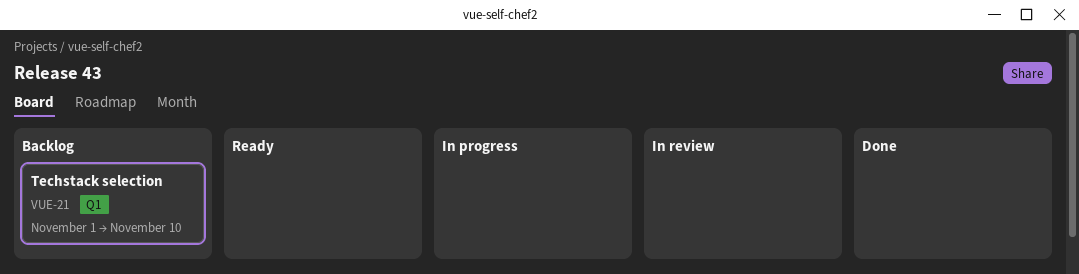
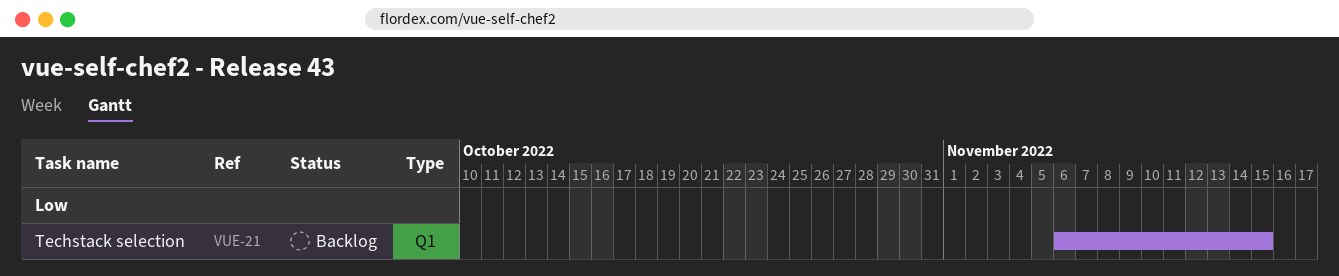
VUE-21, start: Nov 1 -> Nov 6
VUE-21, due: Nov 10 -> Nov 15

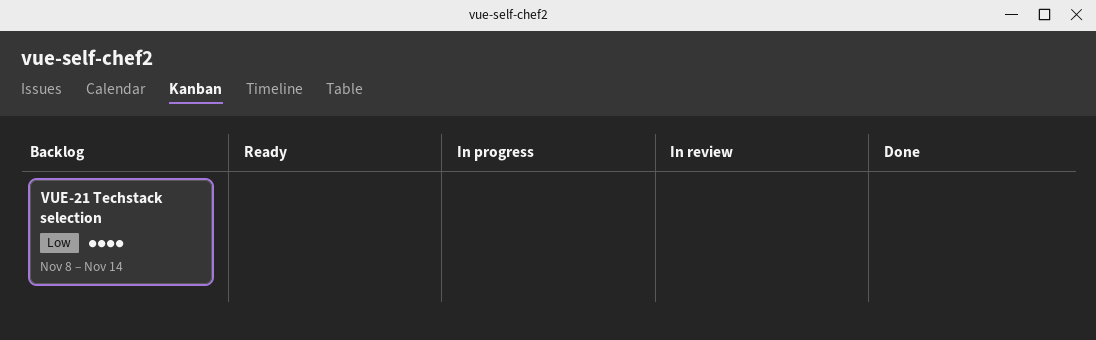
VUE-21, start: Nov 6 -> Nov 8
VUE-21, due: Nov 15 -> Nov 14

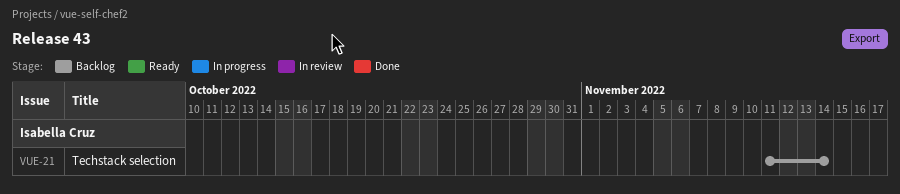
VUE-21, start: Nov 8 -> Nov 11

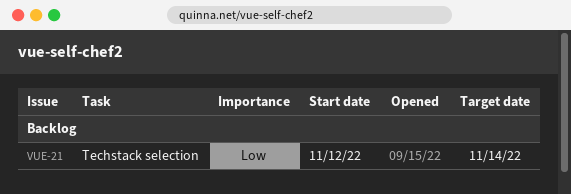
VUE-21, start: Nov 11 -> Nov 12

